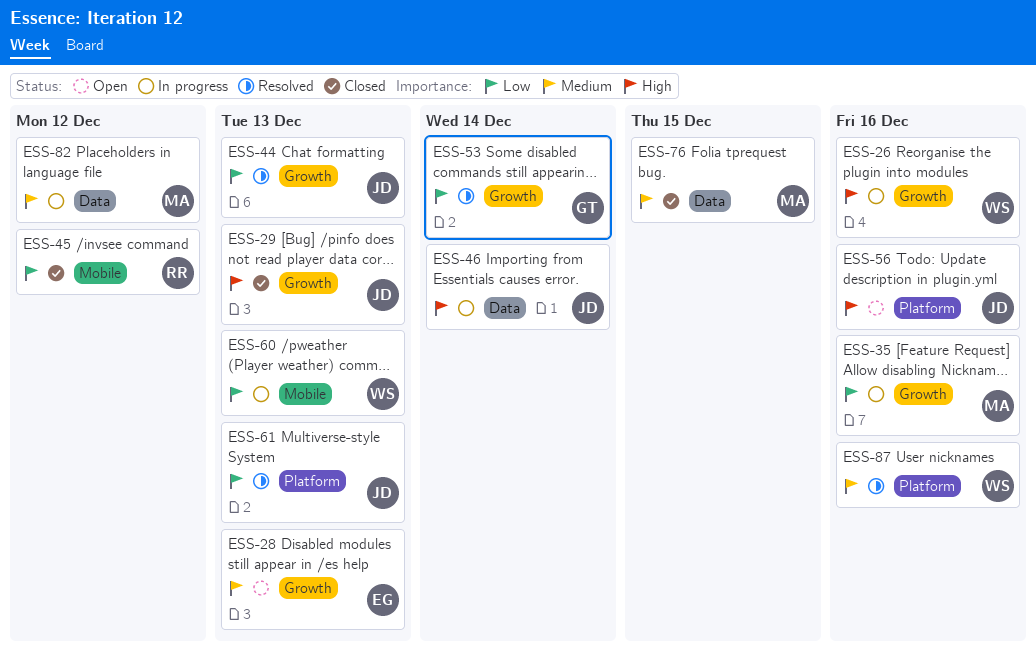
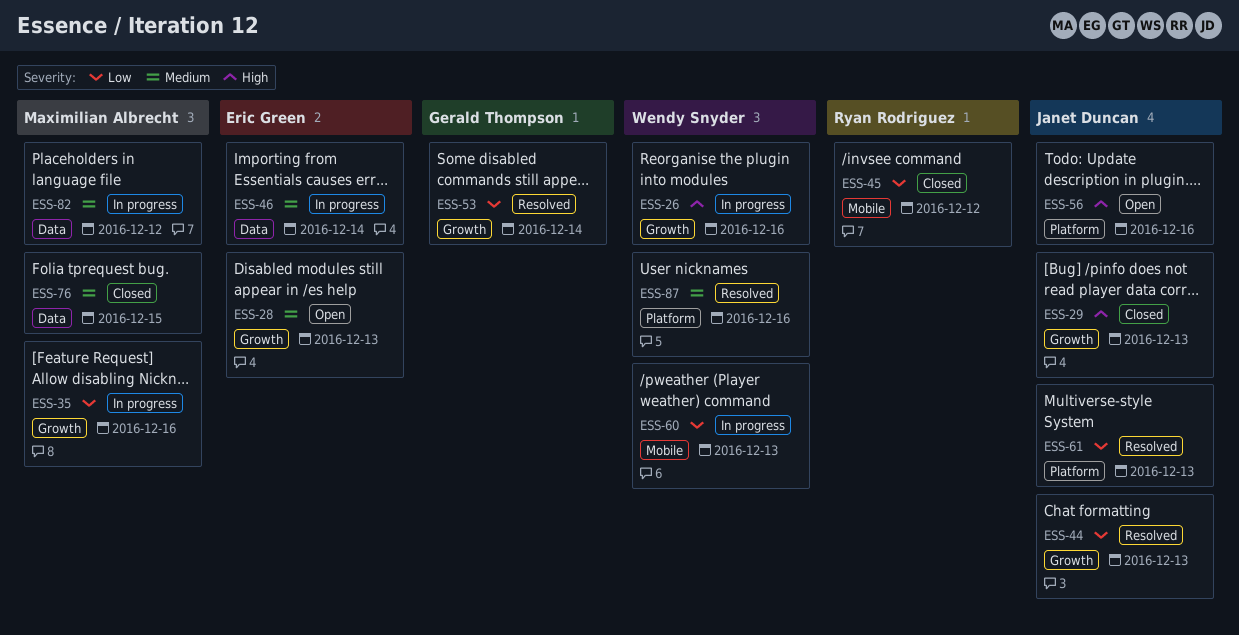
ESS-46, owner: Janet Duncan -> Eric Green
ESS-46, priority: High -> Medium

